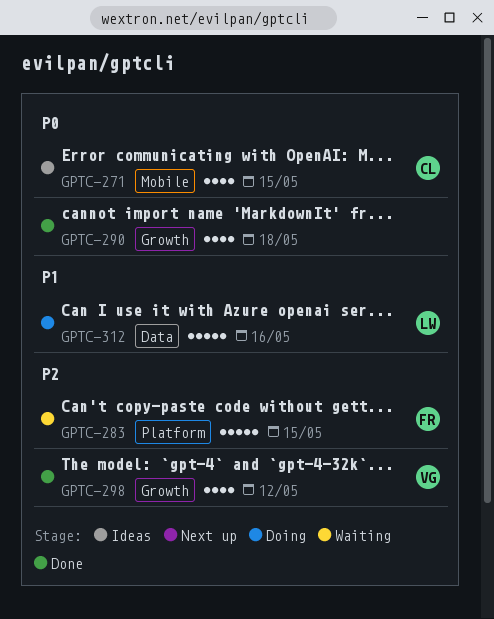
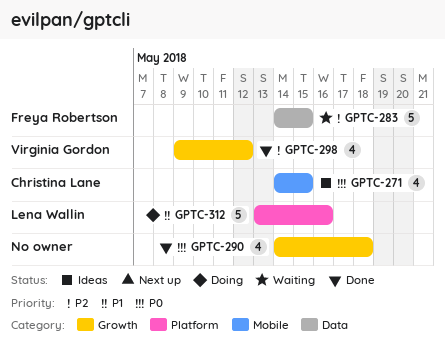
GPTC-283, label: Platform -> Data
GPTC-312, label: Data -> Platform

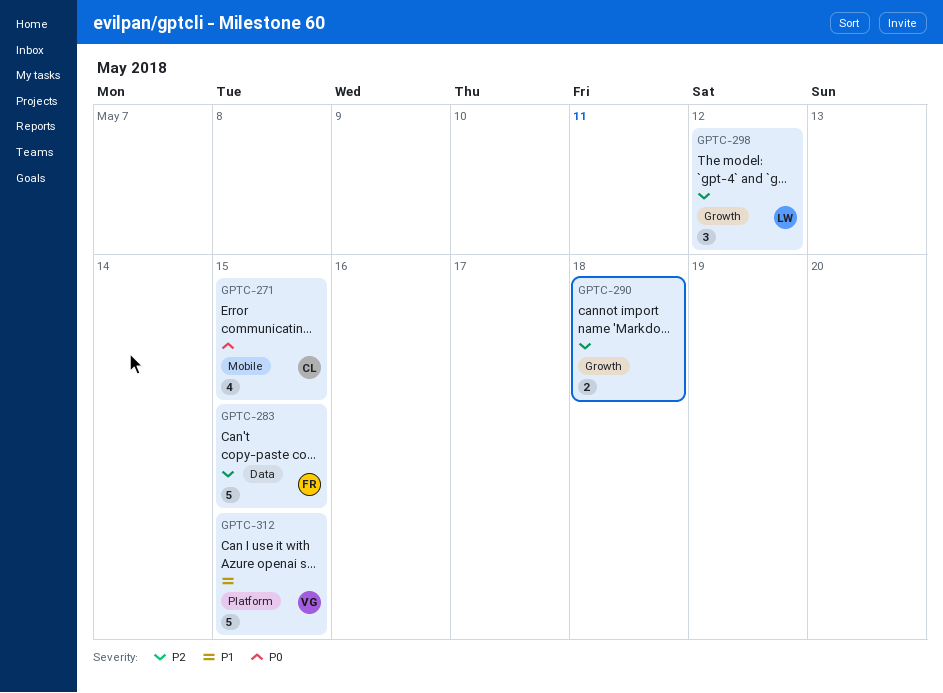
GPTC-290, priority: P0 -> P2
GPTC-290, estimate: 4 -> 2
GPTC-298, owner: Virginia Gordon -> Lena Wallin
GPTC-298, estimate: 4 -> 3
GPTC-312, owner: Lena Wallin -> Virginia Gordon
GPTC-312, due: May 16 -> May 15

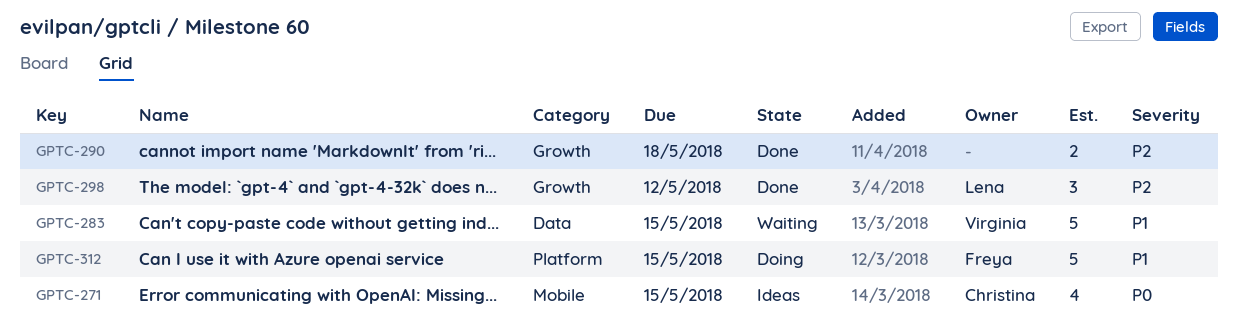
GPTC-283, owner: Freya -> Virginia
GPTC-283, priority: P2 -> P1
GPTC-312, owner: Virginia -> Freya

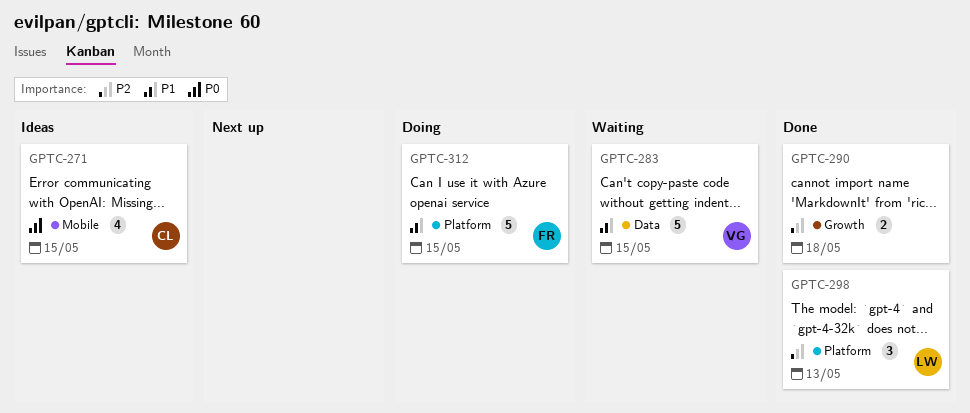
GPTC-298, label: Growth -> Platform
GPTC-298, due: May 12 -> May 13

